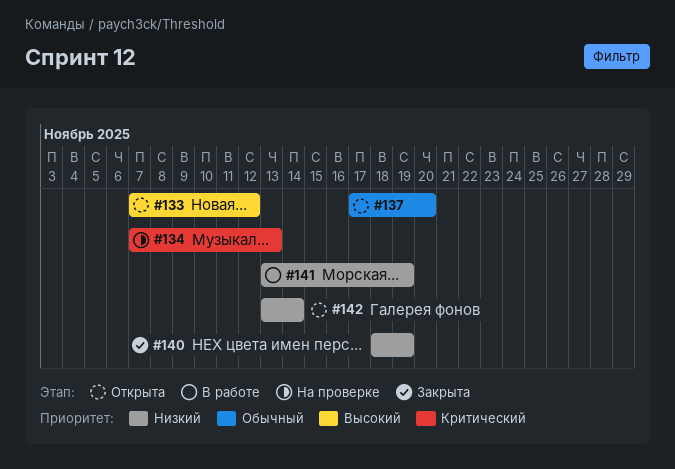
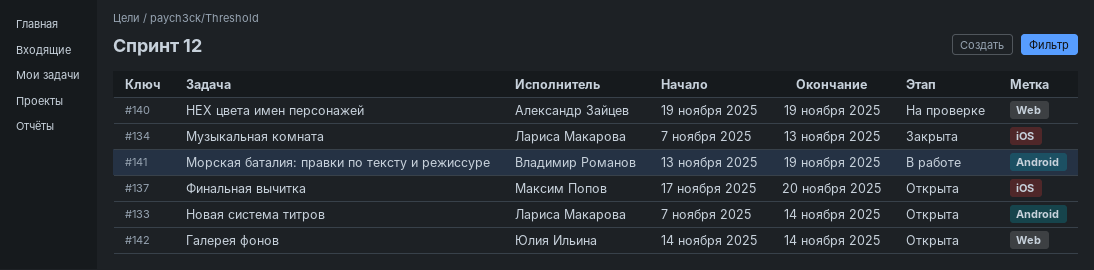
#133, due: Nov 12 -> Nov 14
#134, status: На проверке -> Закрыта
#140, status: Закрыта -> На проверке
#140, start: Nov 18 -> Nov 19
#142, start: Nov 13 -> Nov 14

